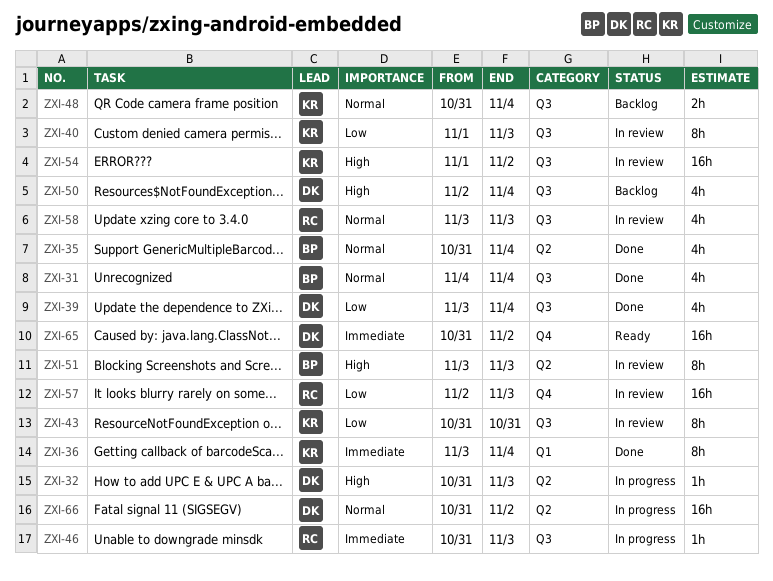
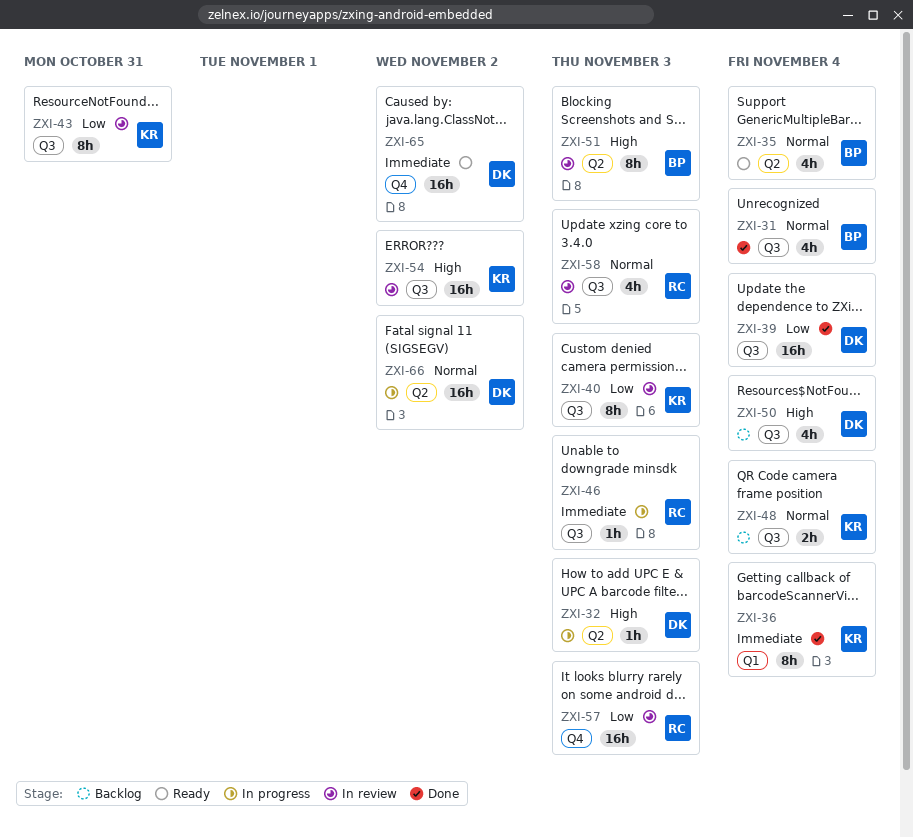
ZXI-35, status: Done -> Ready
ZXI-39, estimate: 4h -> 16h

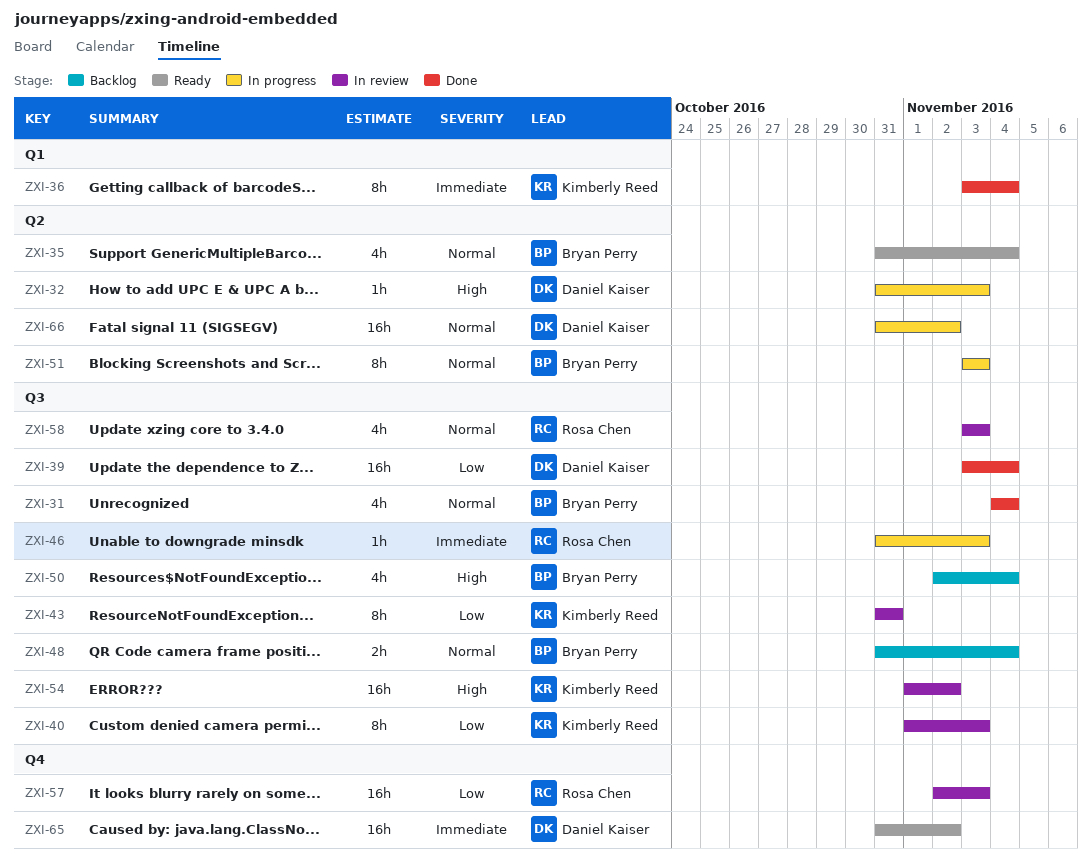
ZXI-48, owner: Kimberly Reed -> Bryan Perry
ZXI-50, owner: Daniel Kaiser -> Bryan Perry
ZXI-51, status: In review -> In progress
ZXI-51, priority: High -> Normal

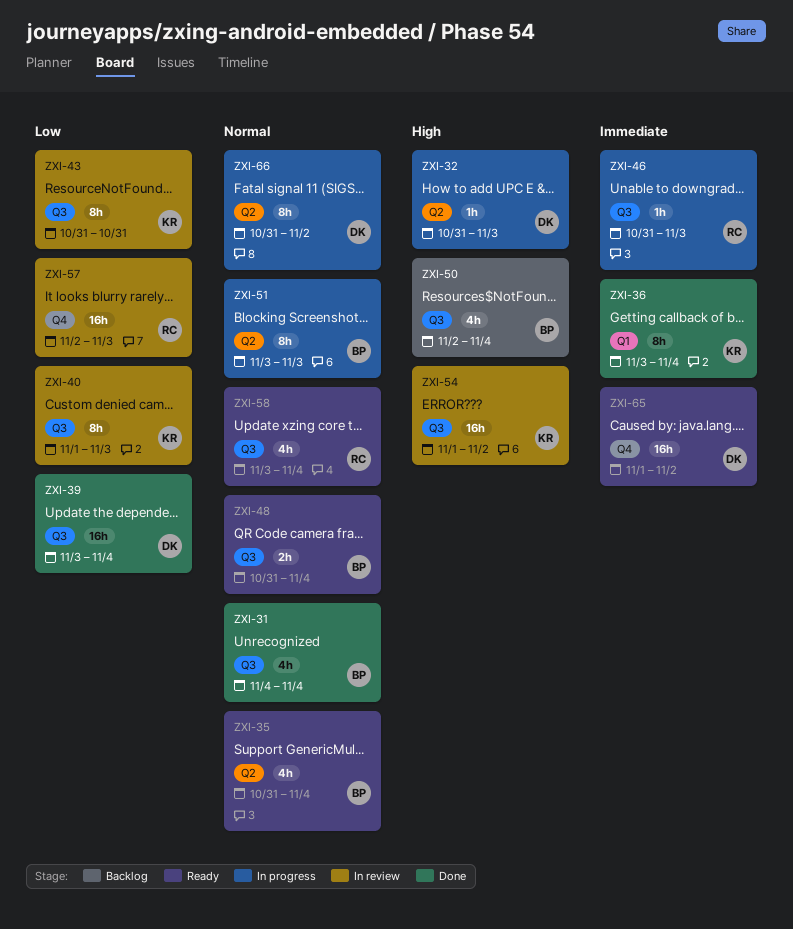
ZXI-48, status: Backlog -> Ready
ZXI-58, status: In review -> Ready
ZXI-58, due: Nov 3 -> Nov 4
ZXI-65, start: Oct 31 -> Nov 1
ZXI-66, estimate: 16h -> 8h

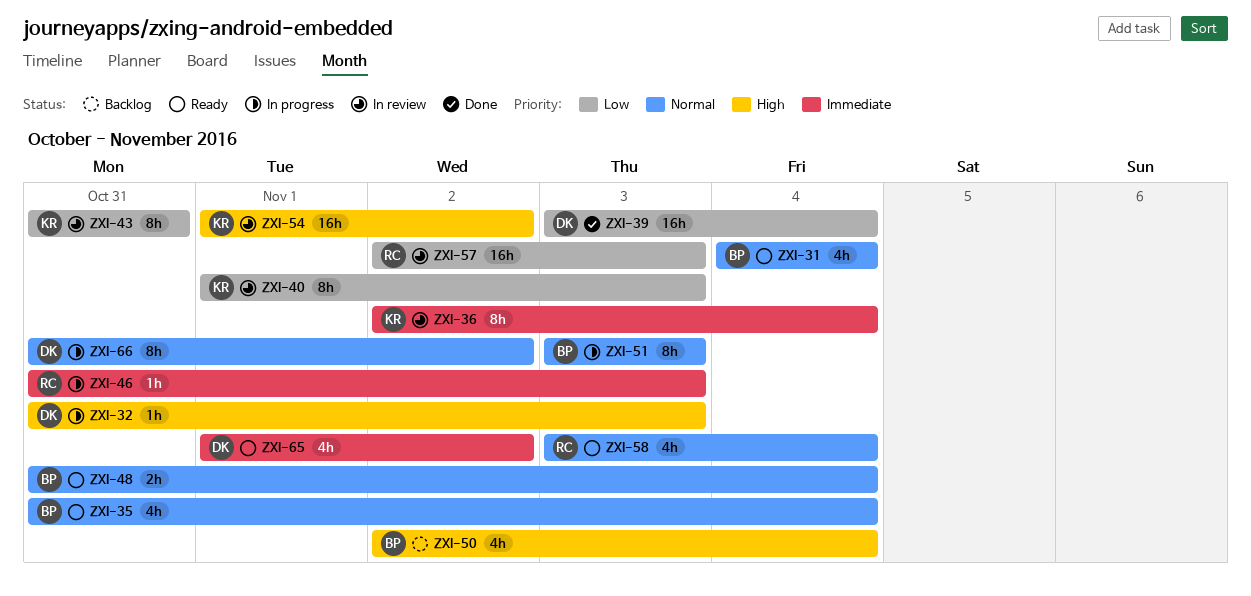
ZXI-31, status: Done -> Ready
ZXI-36, status: Done -> In review
ZXI-36, start: Nov 3 -> Nov 2
ZXI-65, estimate: 16h -> 4h

